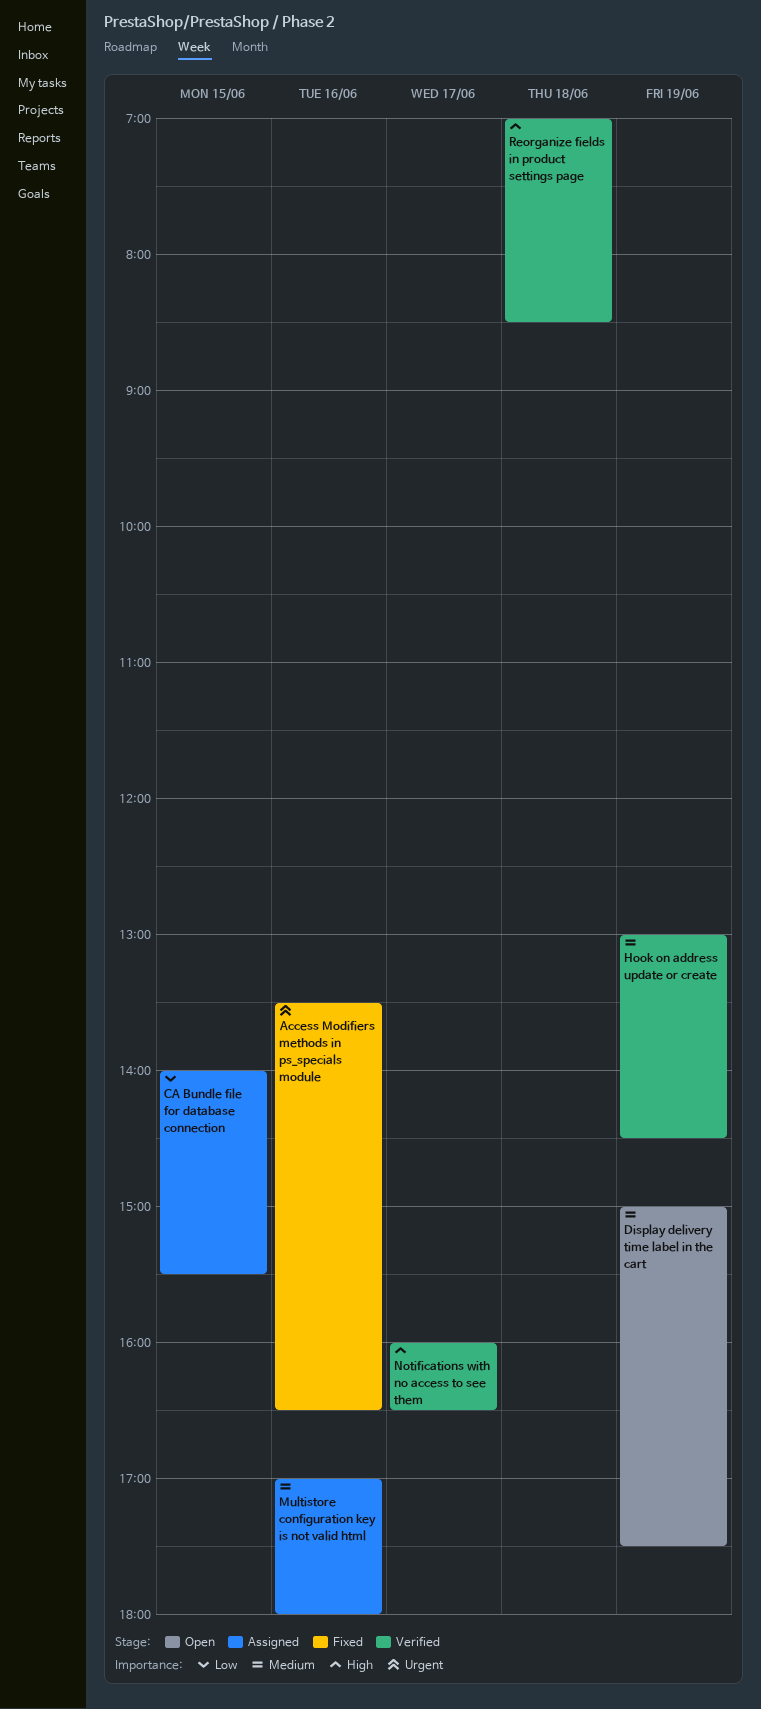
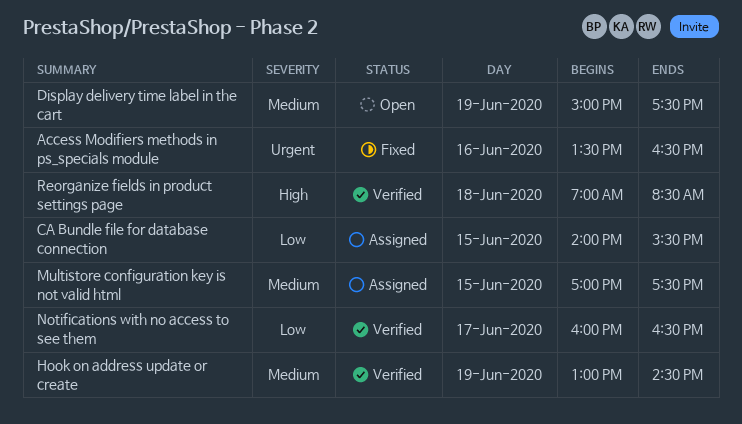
Multistore configuration key is not valid html, day: Jun 16 -> Jun 15
Multistore configuration key is not valid html, ends: 18:00 -> 17:30
Notifications with no access to see them, priority: High -> Low

